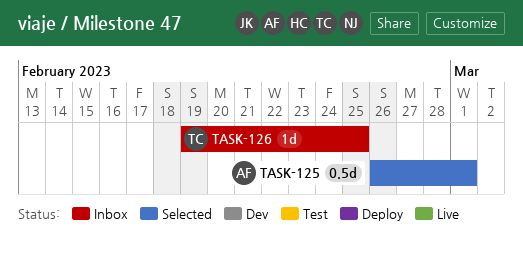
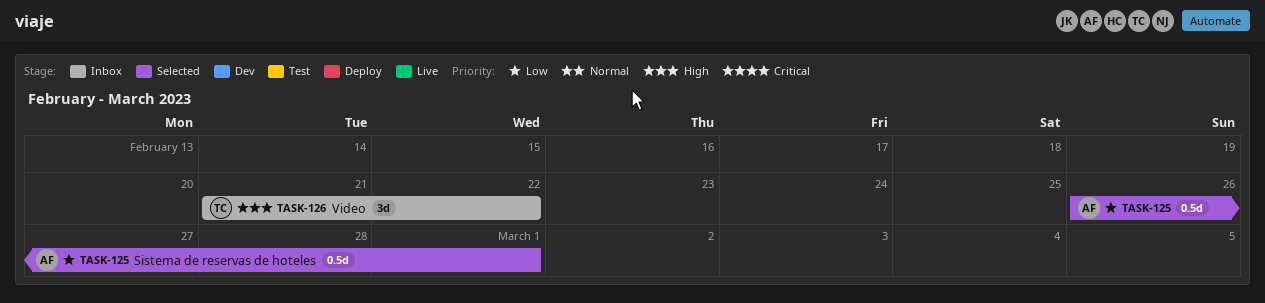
TASK-126, estimate: 1d -> 3d
TASK-126, start: Feb 19 -> Feb 21
TASK-126, due: Feb 25 -> Feb 22

